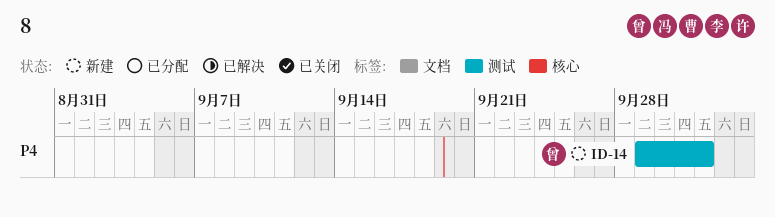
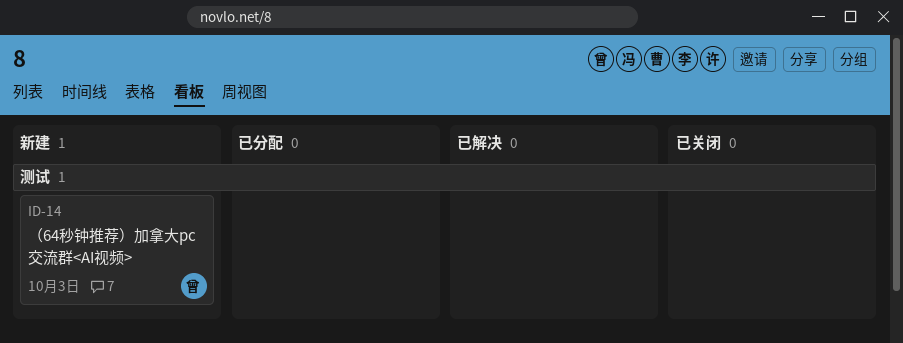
ID-14, due: Oct 2 -> Oct 3

